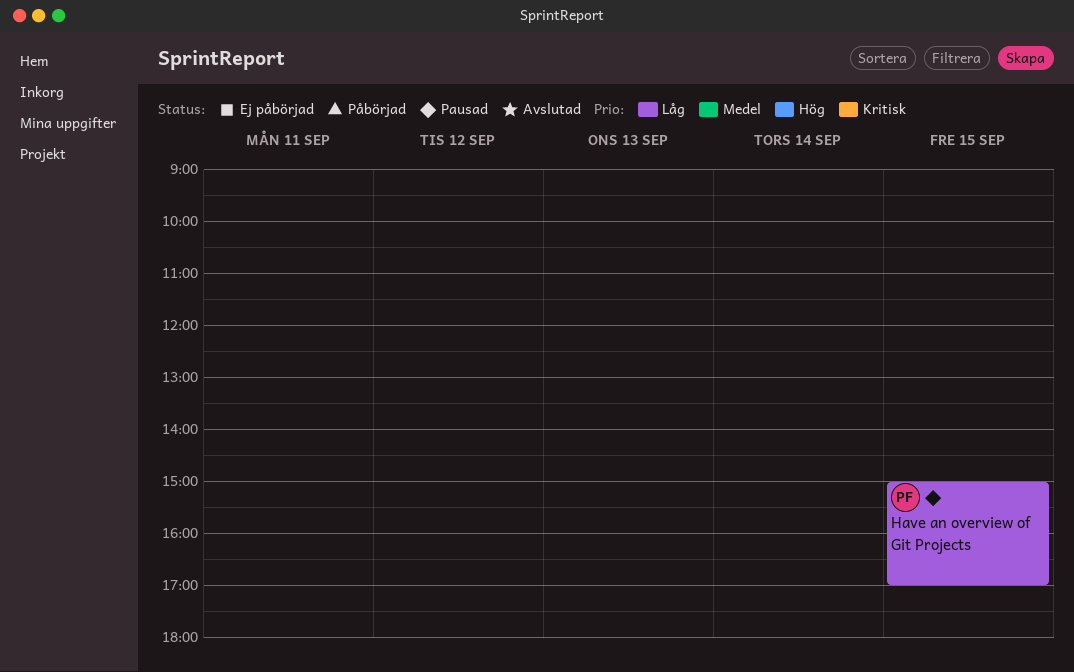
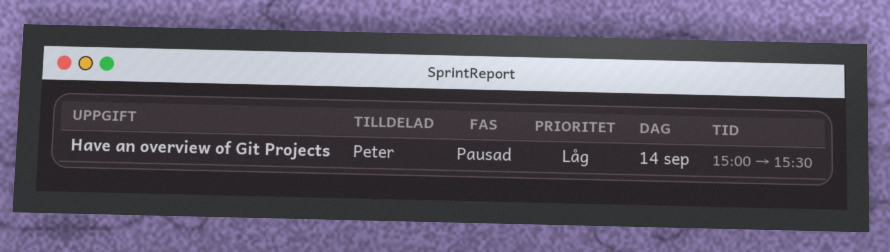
Have an overview of Git Projects, day: Sep 15 -> Sep 14
Have an overview of Git Projects, ends: 17:00 -> 15:30

